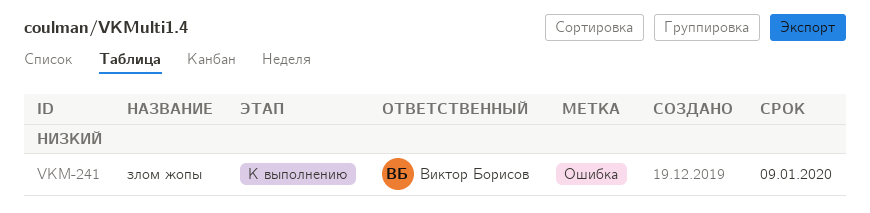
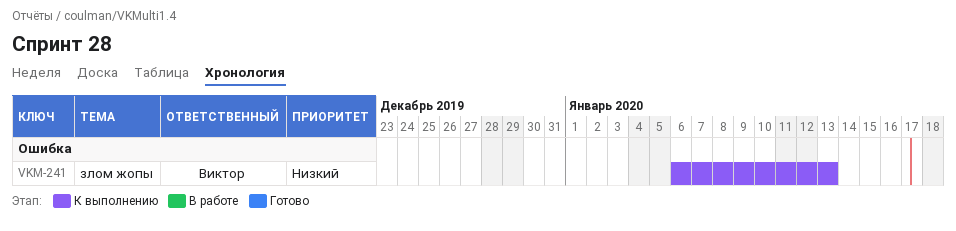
VKM-241, due: Jan 9 -> Jan 13

